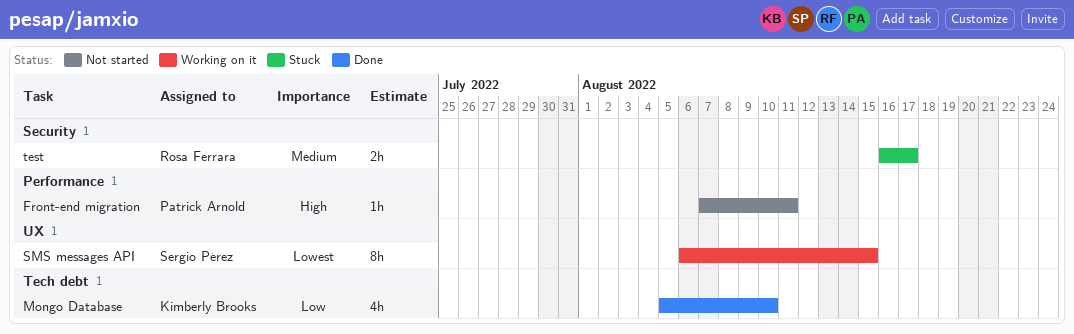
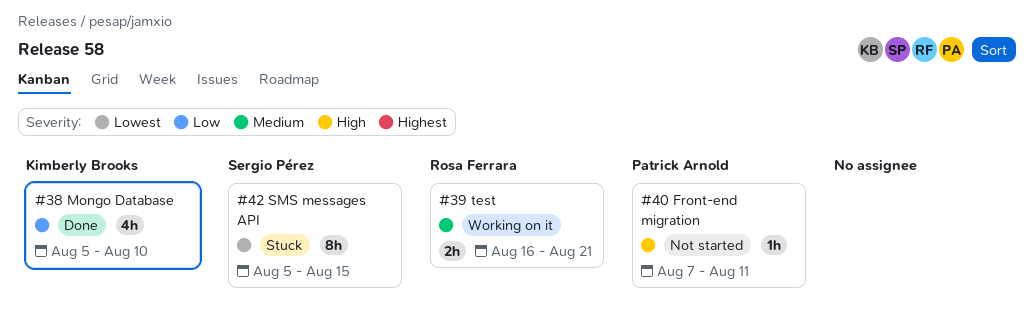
SMS messages API, status: Working on it -> Stuck
SMS messages API, start: Aug 6 -> Aug 5
test, status: Stuck -> Working on it
test, due: Aug 17 -> Aug 21

